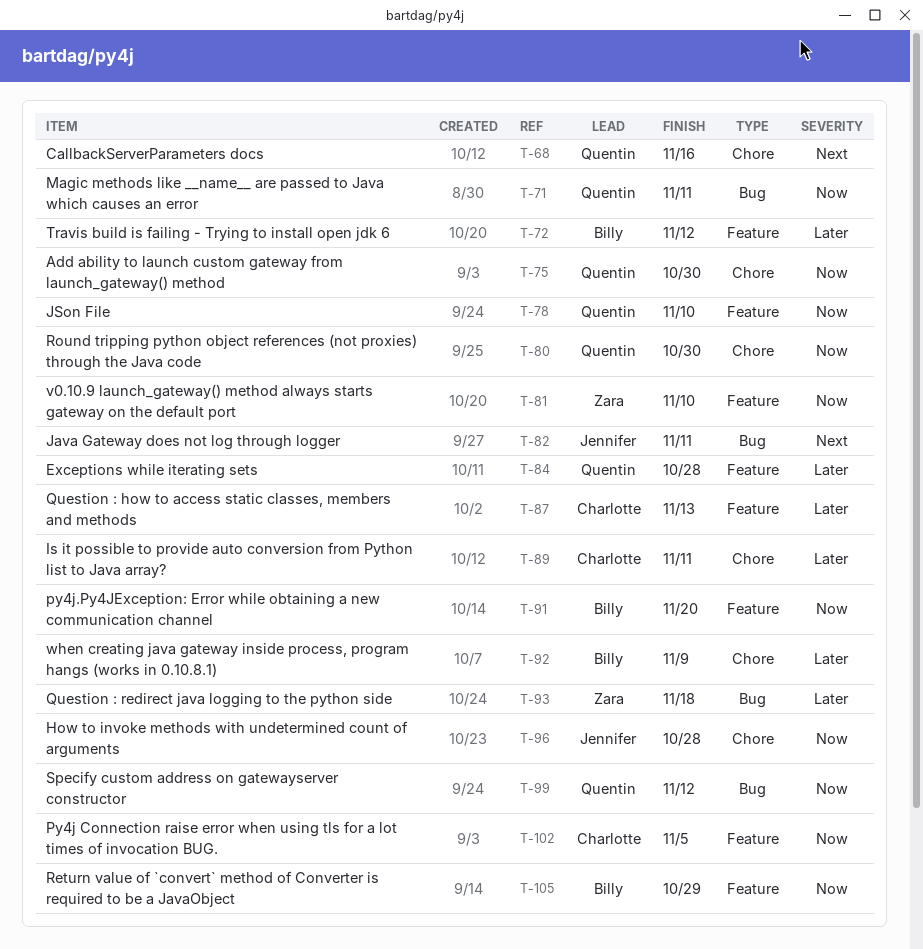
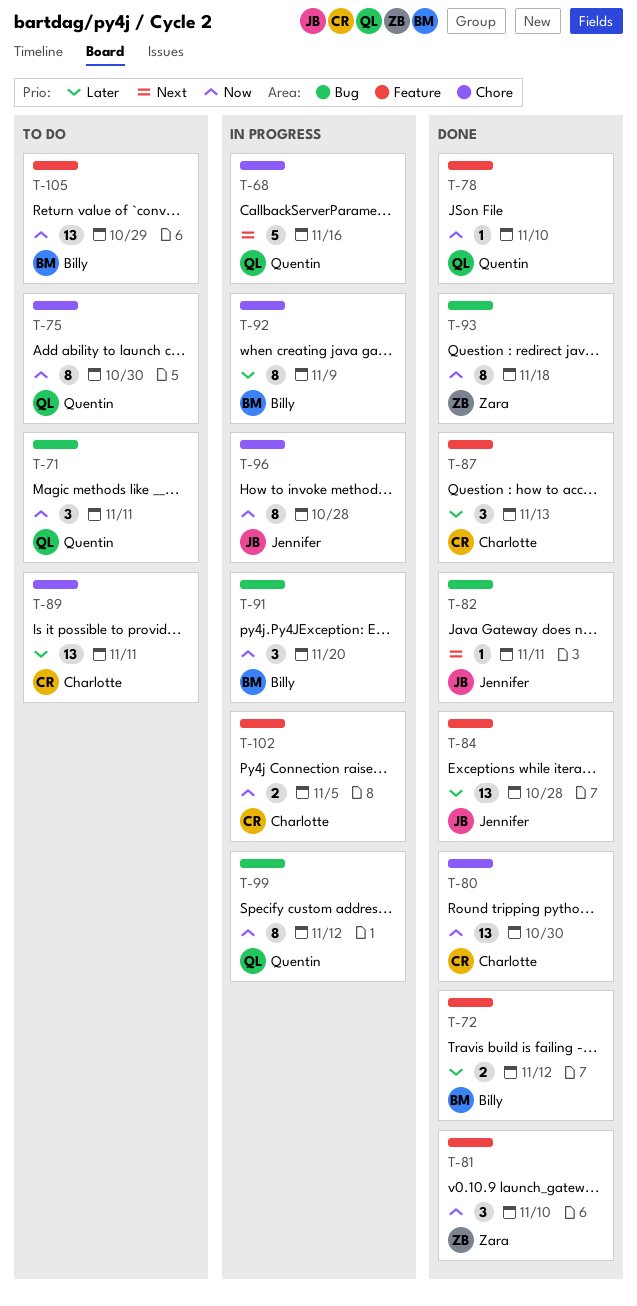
T-80, owner: Quentin -> Charlotte
T-84, owner: Quentin -> Jennifer
T-91, label: Feature -> Bug
T-93, priority: Later -> Now

